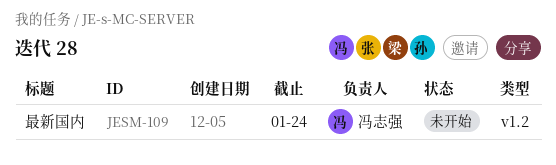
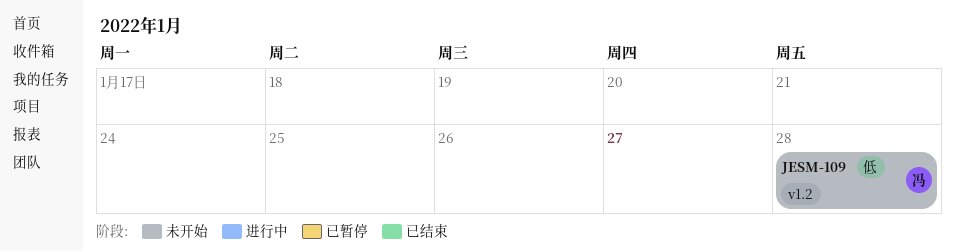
JESM-109, due: Jan 24 -> Jan 28

